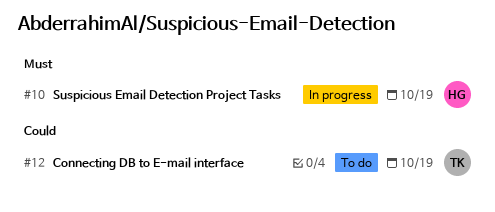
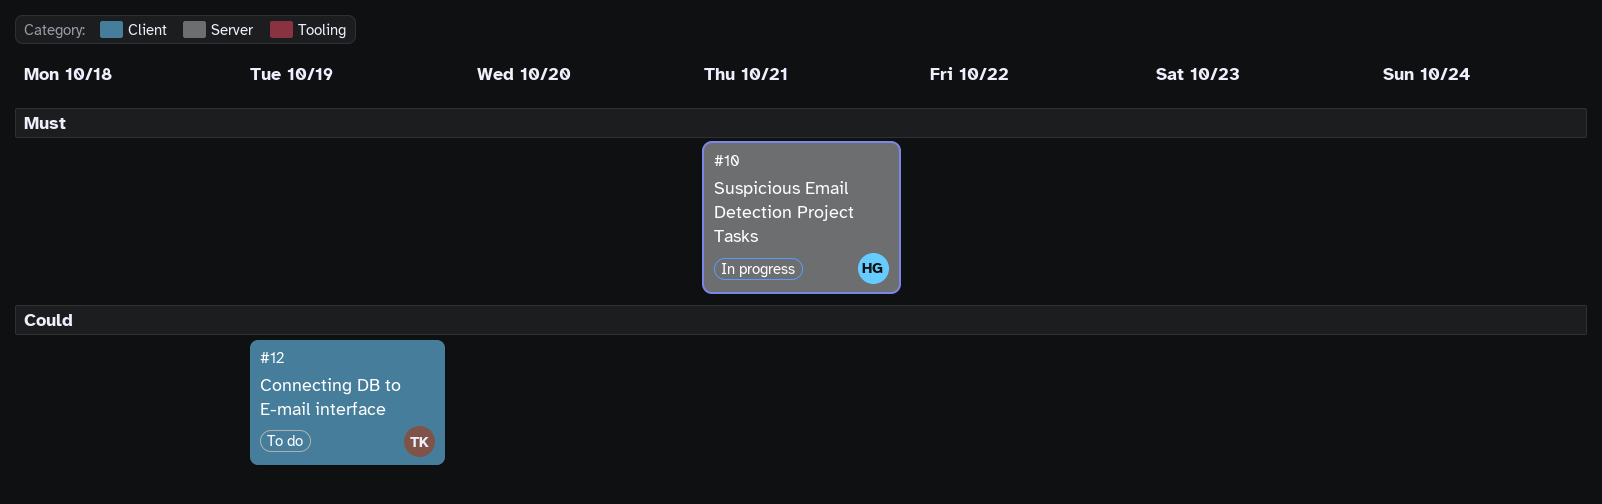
#10, due: Oct 19 -> Oct 21

